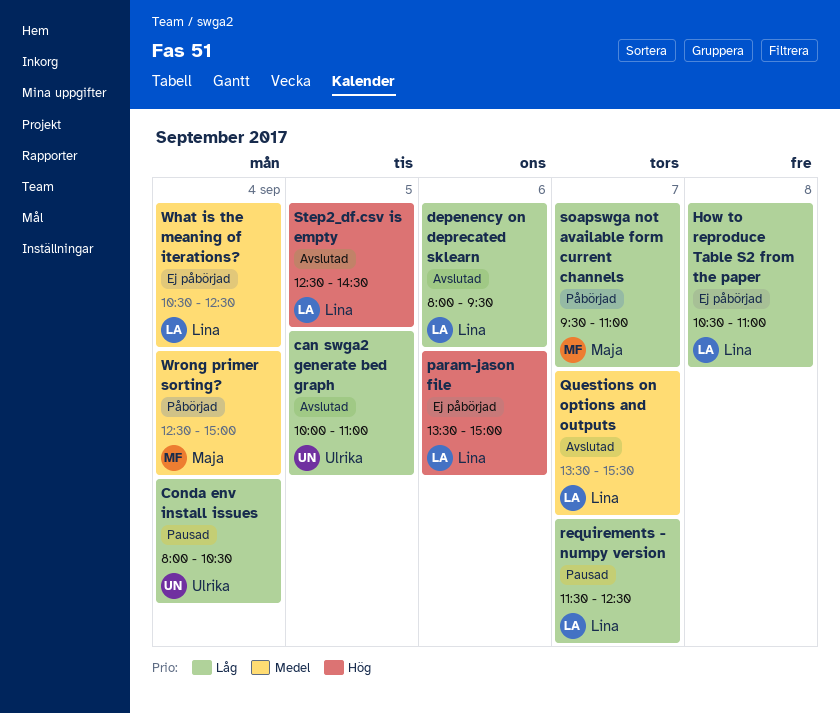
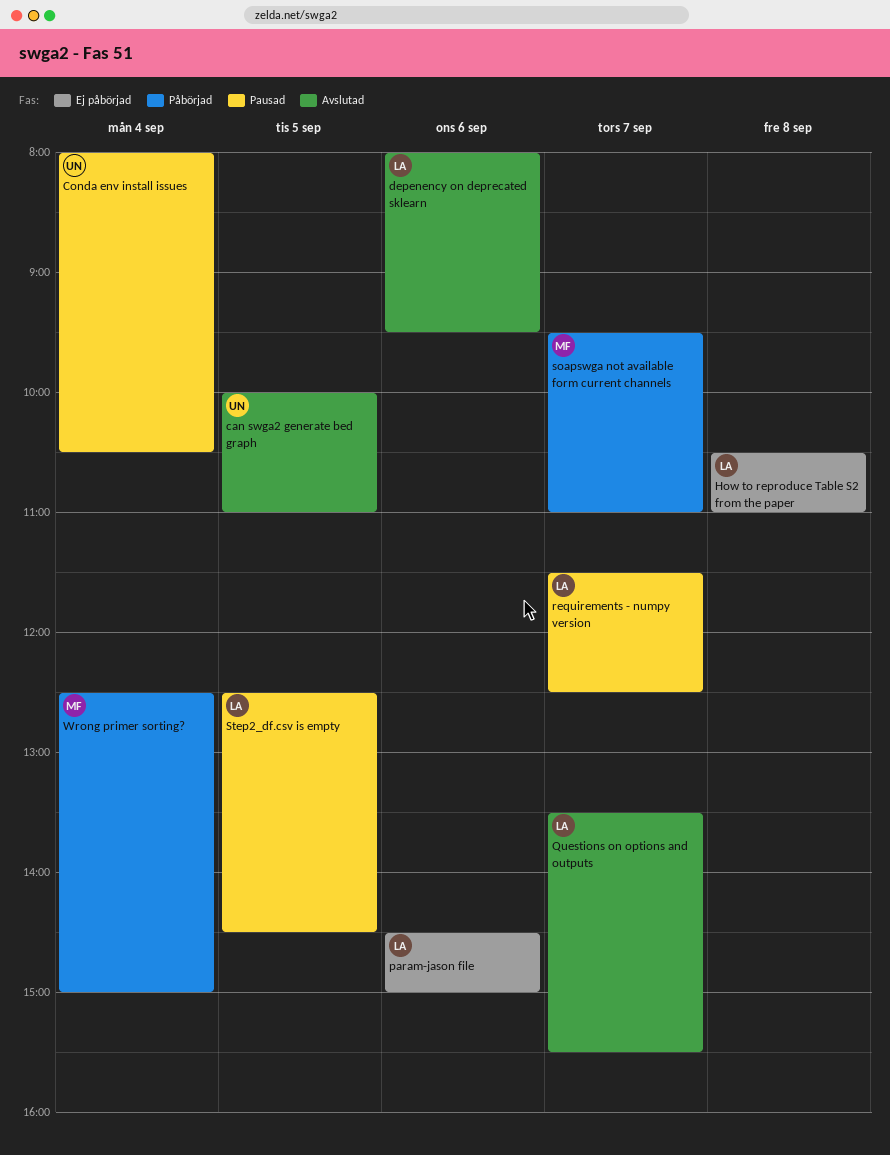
param-jason file, begins: 13:30 -> 14:30
Step2_df.csv is empty, status: Avslutad -> Pausad
What is the meaning of iterations?: present -> none

